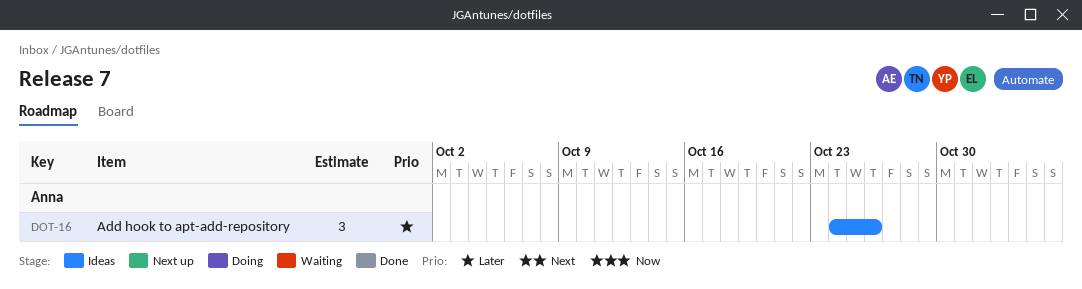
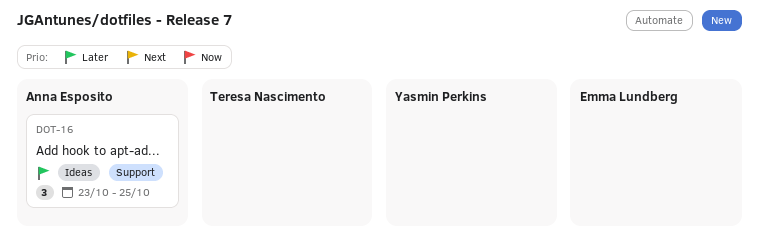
DOT-16, start: Oct 24 -> Oct 23
DOT-16, due: Oct 26 -> Oct 25

